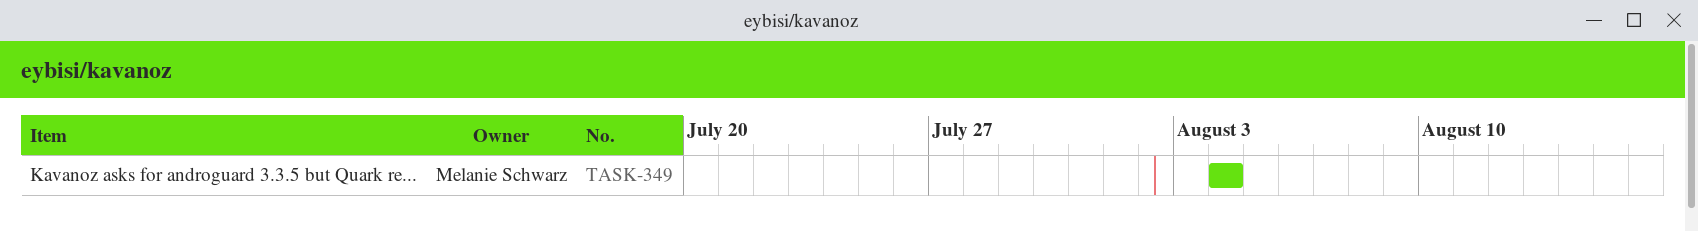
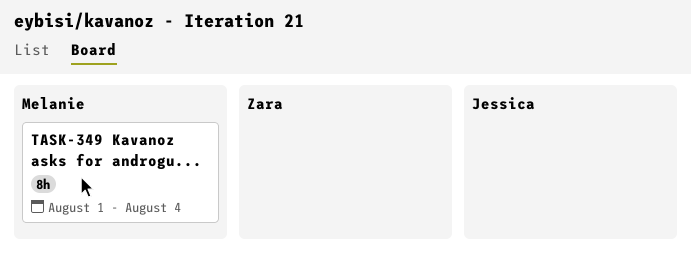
TASK-349, start: Aug 4 -> Aug 1

